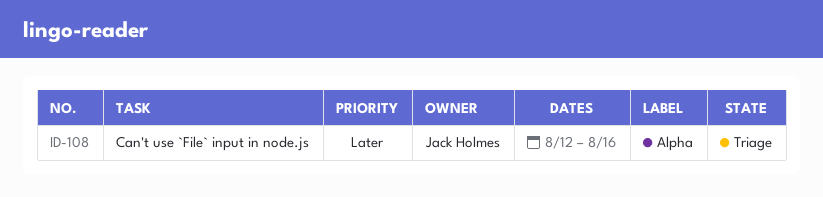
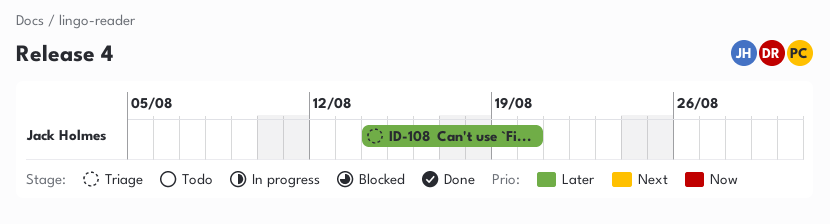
ID-108, start: Aug 12 -> Aug 14
ID-108, due: Aug 16 -> Aug 20

